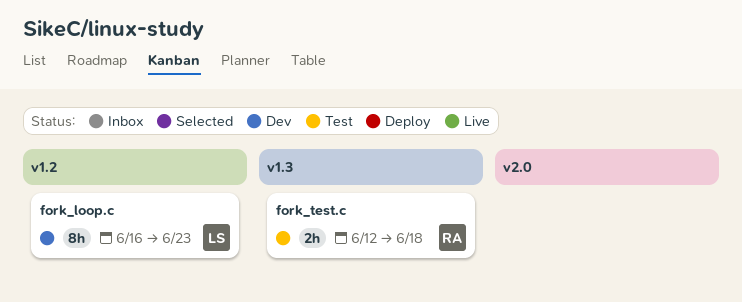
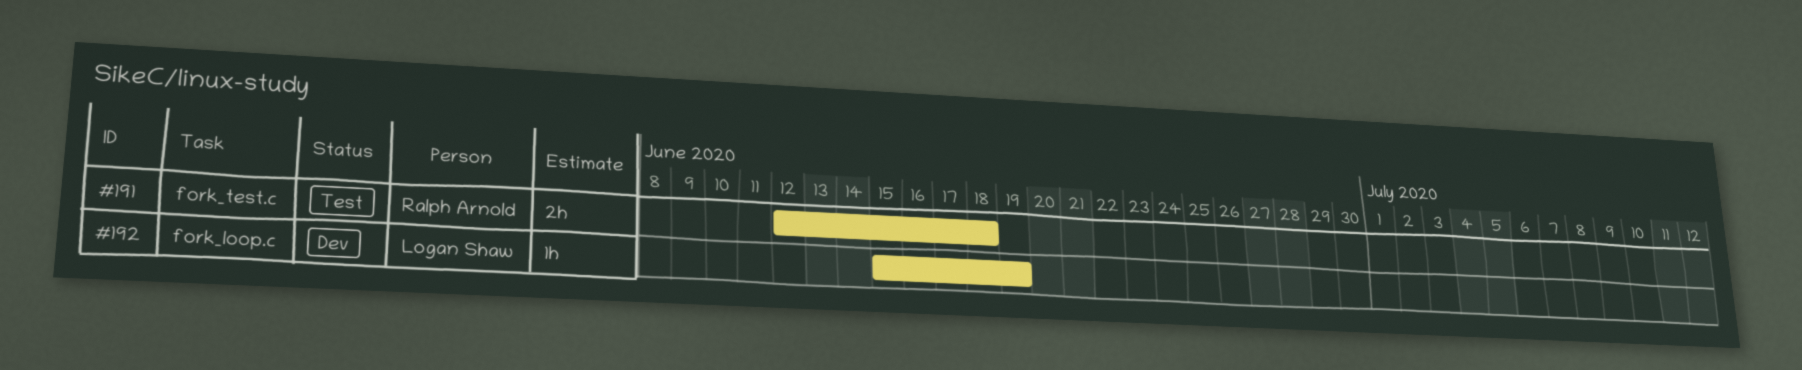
fork_loop.c, estimate: 8h -> 1h
fork_loop.c, start: Jun 16 -> Jun 15
fork_loop.c, due: Jun 23 -> Jun 19

